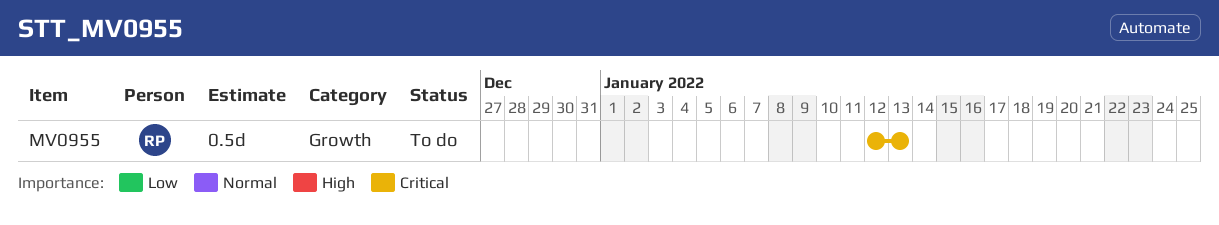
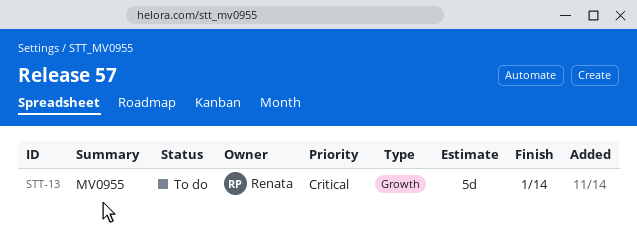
MV0955, estimate: 0.5d -> 5d
MV0955, due: Jan 13 -> Jan 14

